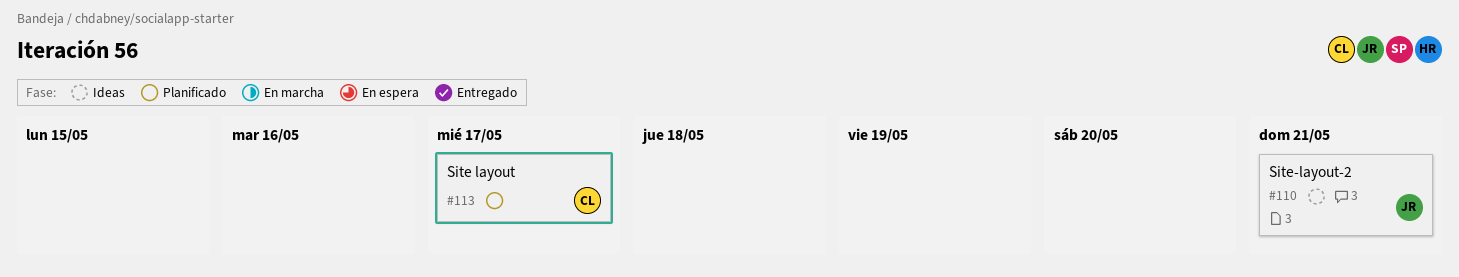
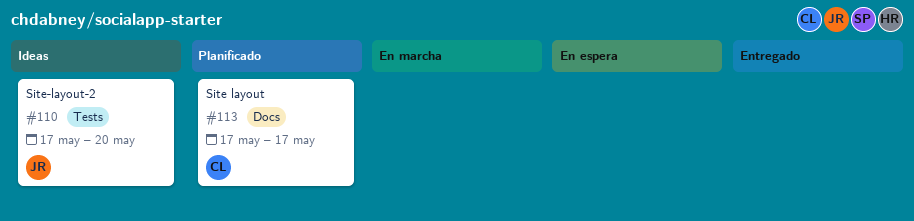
#110, due: May 21 -> May 20

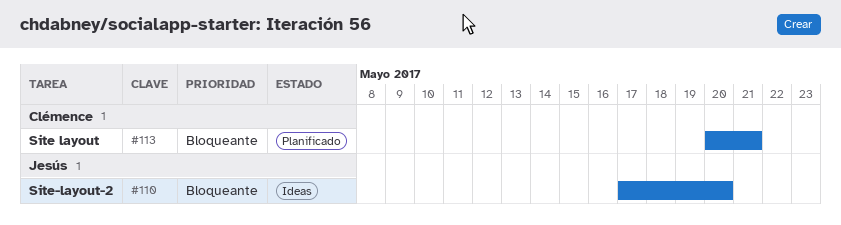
#113, start: May 17 -> May 20
#113, due: May 17 -> May 21

